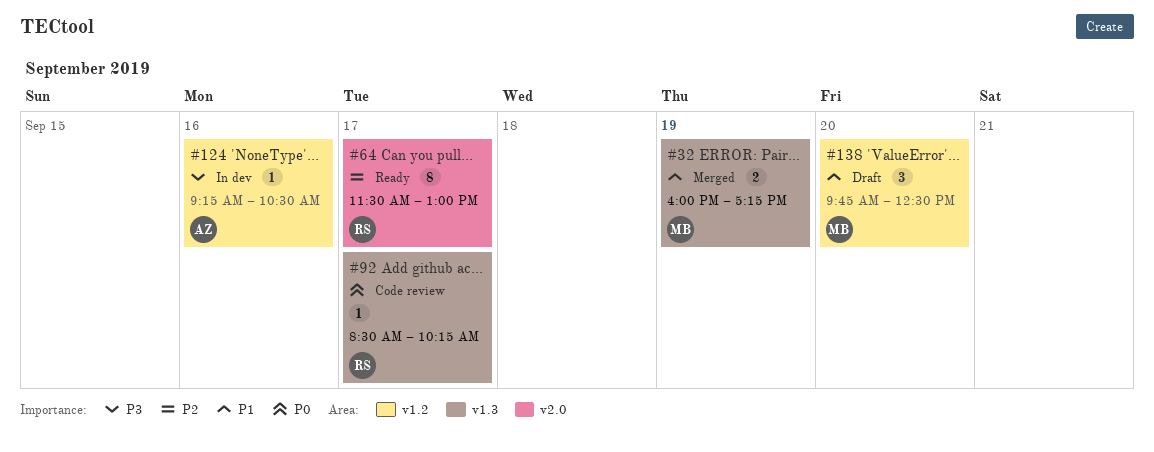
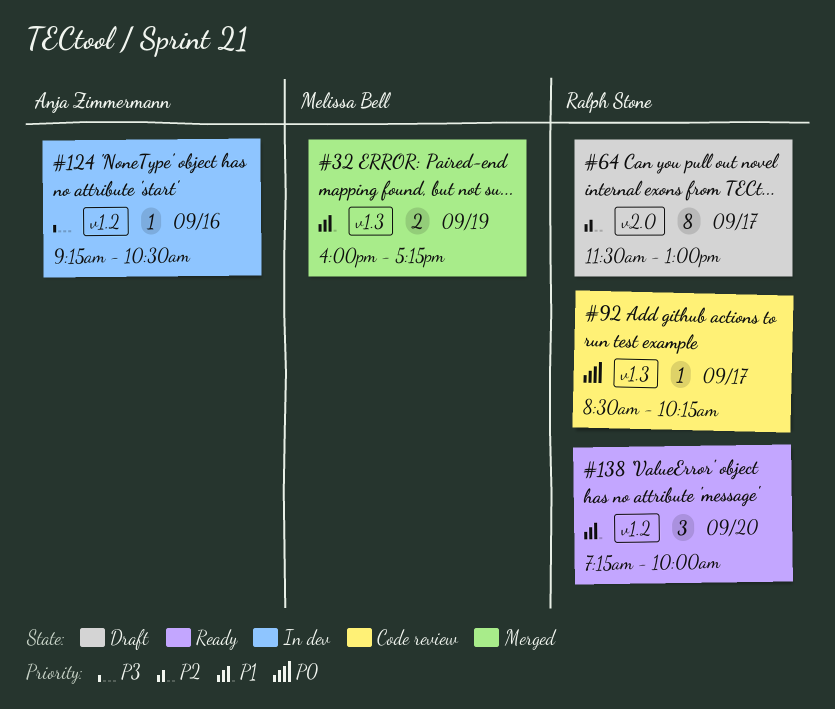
#64, status: Ready -> Draft
#138, status: Draft -> Ready
#138, owner: Melissa Bell -> Ralph Stone
#138, begins: 09:45 -> 07:15
#138, ends: 12:30 -> 10:00

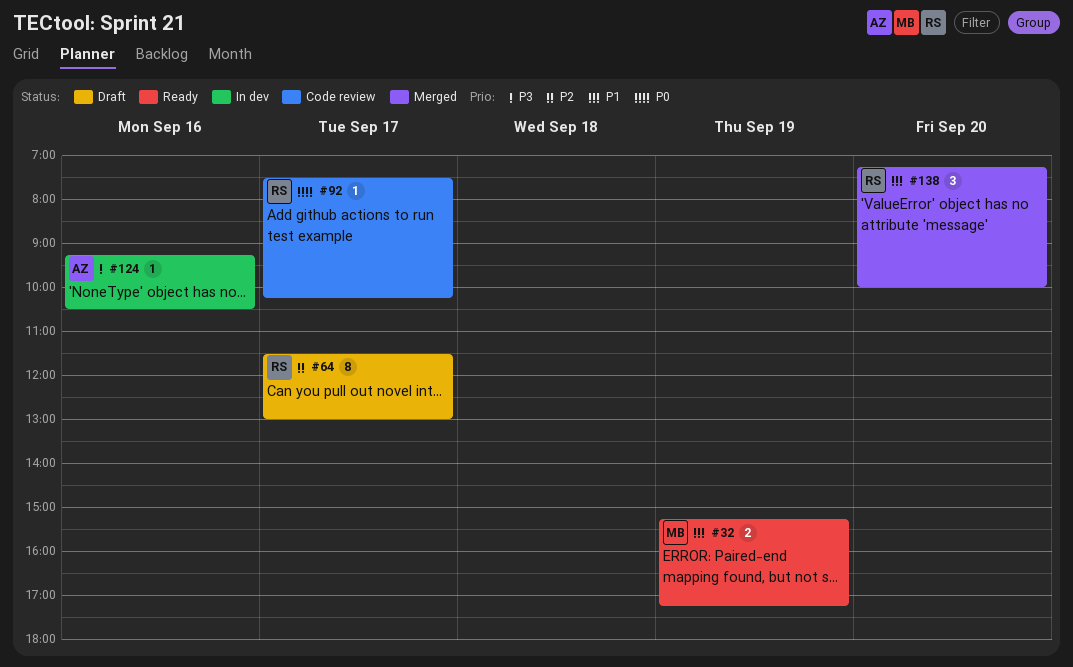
#32, status: Merged -> Ready
#32, begins: 16:00 -> 15:15
#92, begins: 08:30 -> 07:30
#138, status: Ready -> Merged

